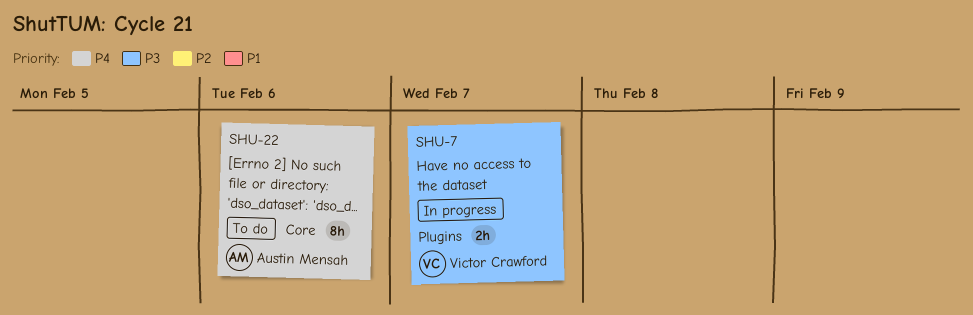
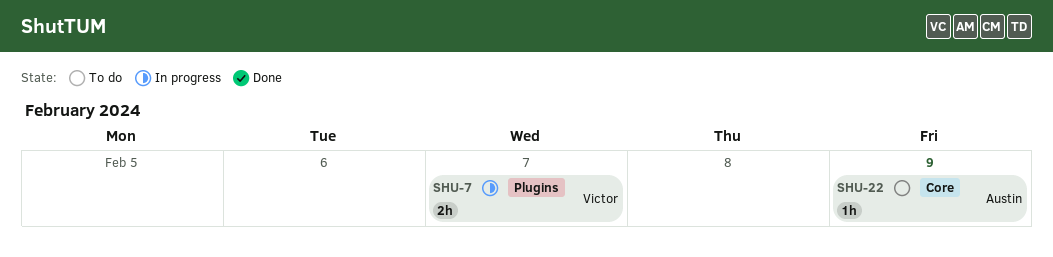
SHU-22, estimate: 8h -> 1h
SHU-22, due: Feb 6 -> Feb 9

